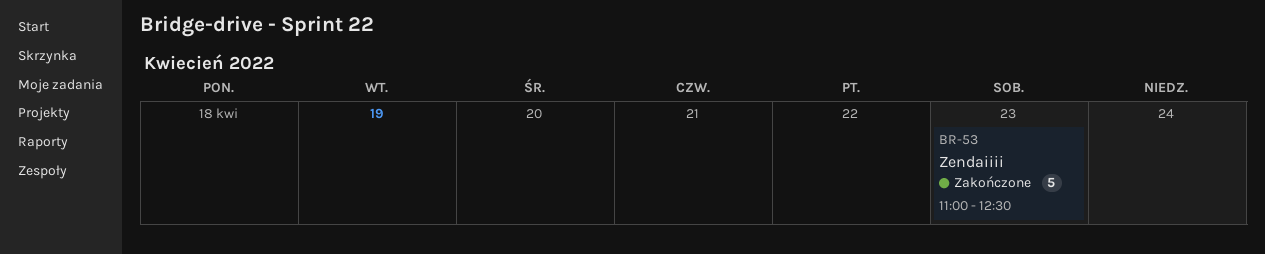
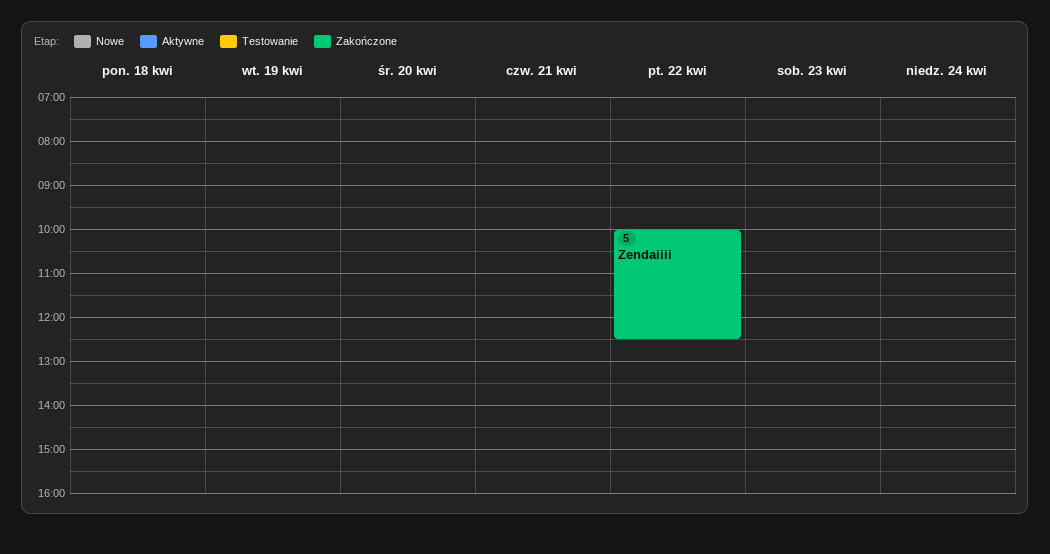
Zendaiiii, day: Apr 23 -> Apr 22
Zendaiiii, begins: 11:00 -> 10:00

